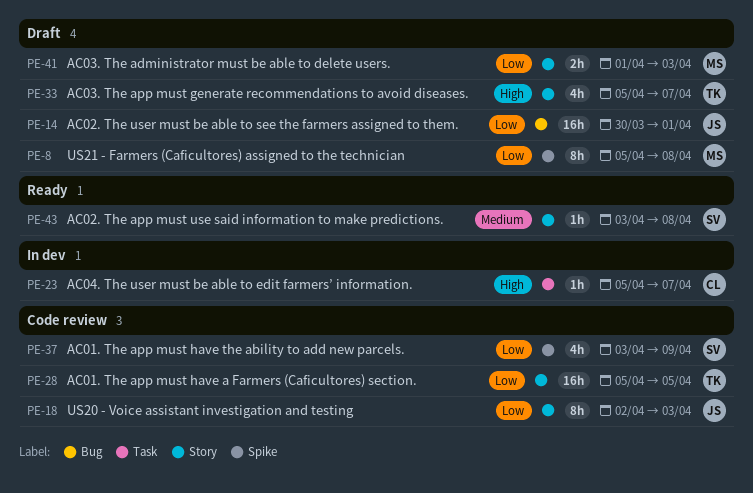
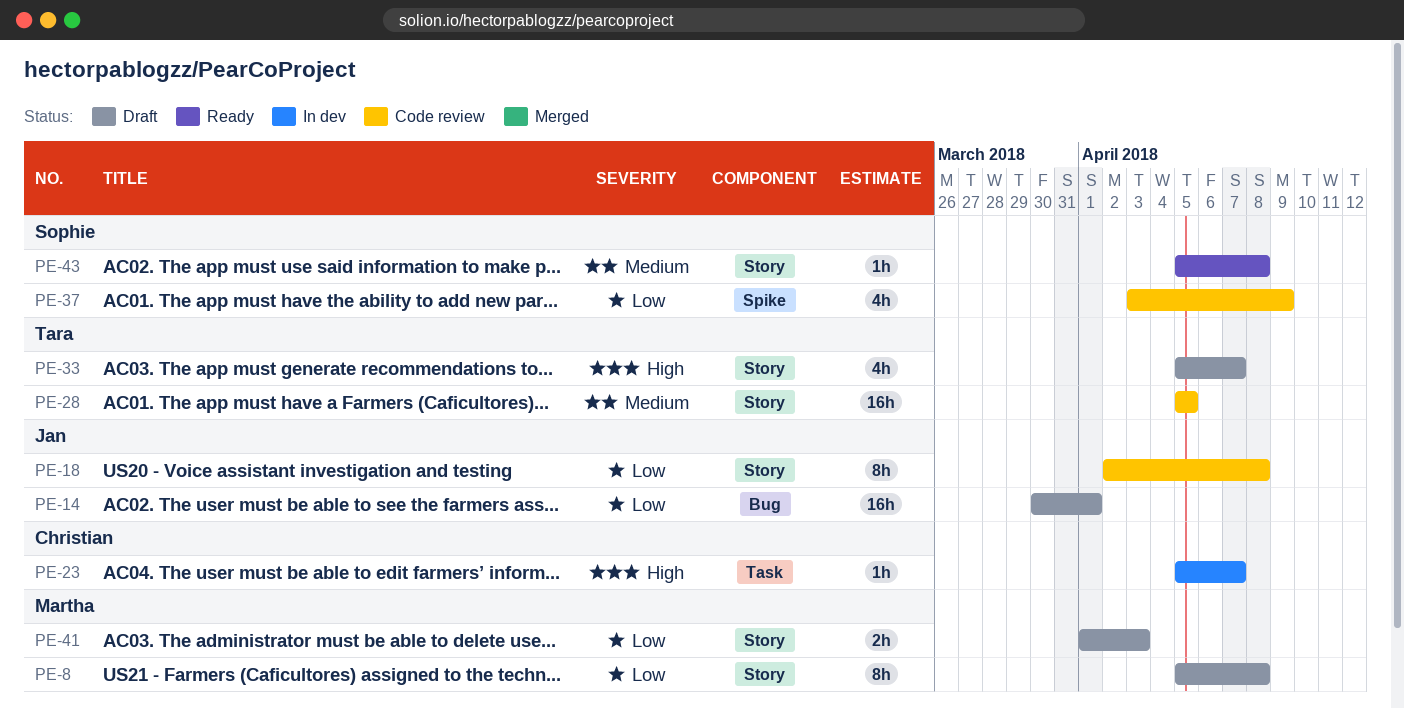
PE-8, label: Spike -> Story
PE-18, due: Apr 3 -> Apr 8
PE-28, priority: Low -> Medium
PE-43, start: Apr 3 -> Apr 5

